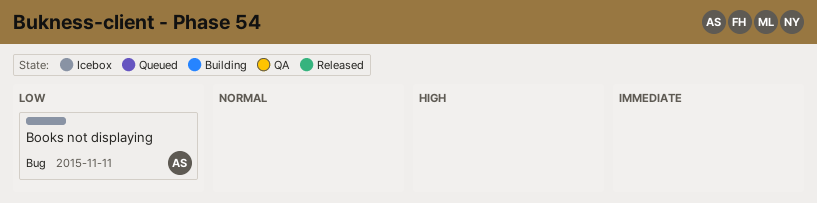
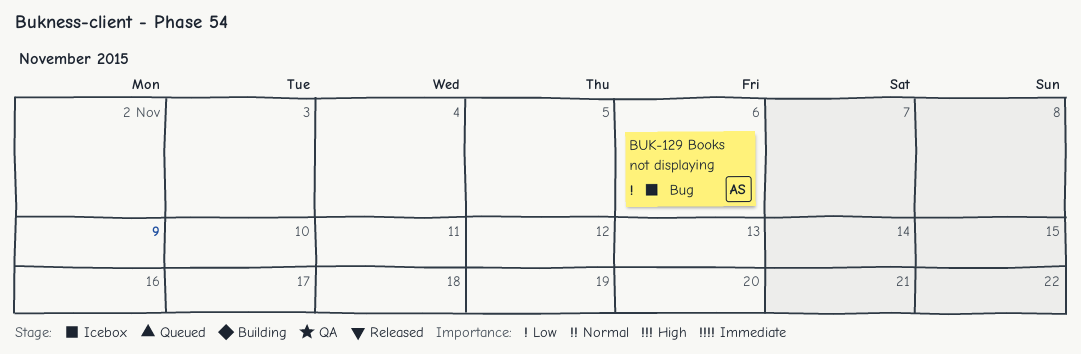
Books not displaying, due: Nov 11 -> Nov 6

